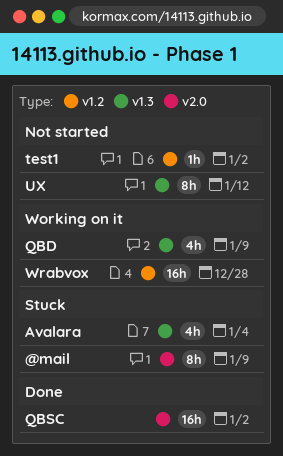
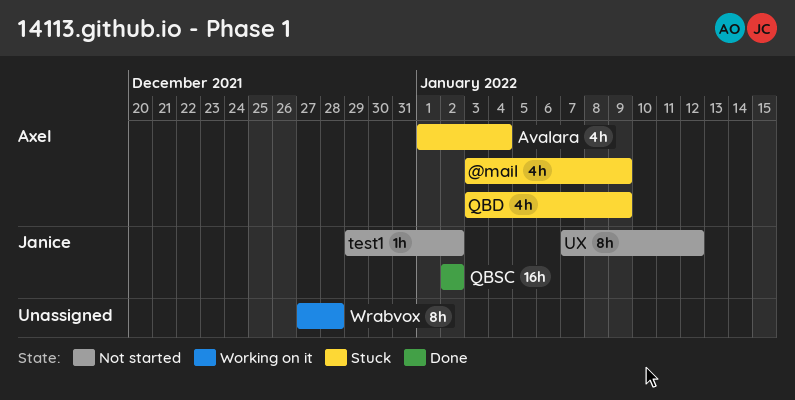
@mail, estimate: 8h -> 4h
QBD, status: Working on it -> Stuck
Wrabvox, estimate: 16h -> 8h

